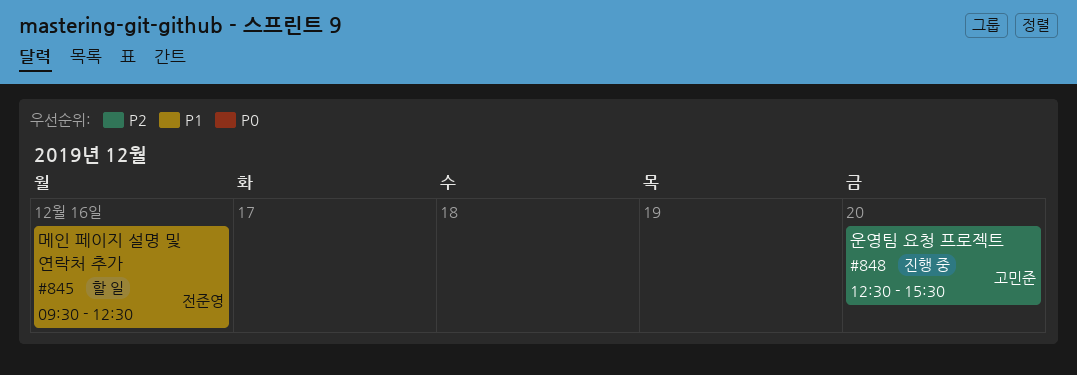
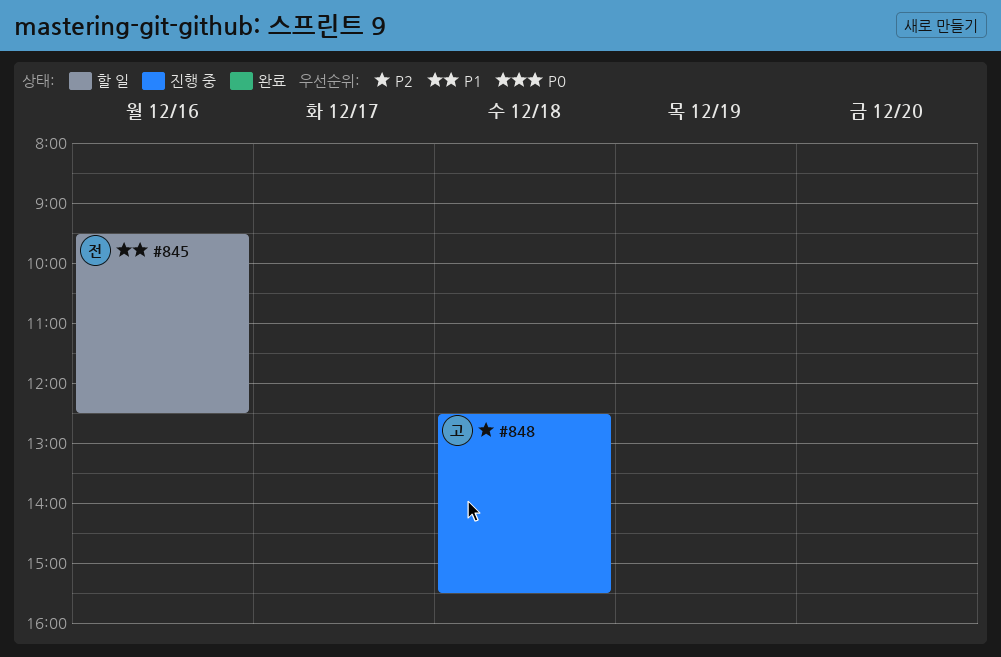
#848, day: Dec 20 -> Dec 18

